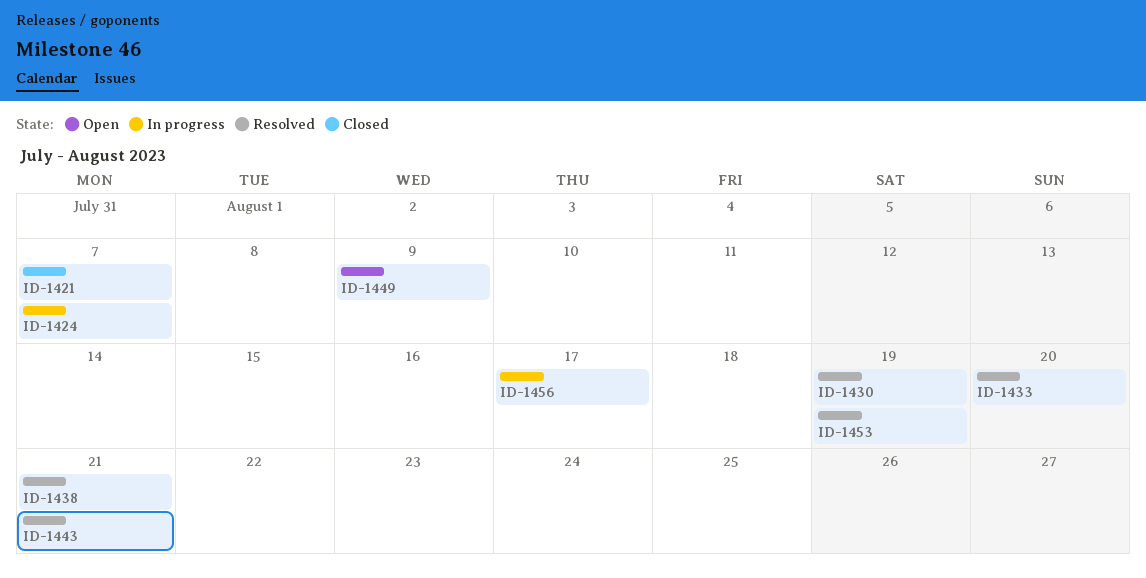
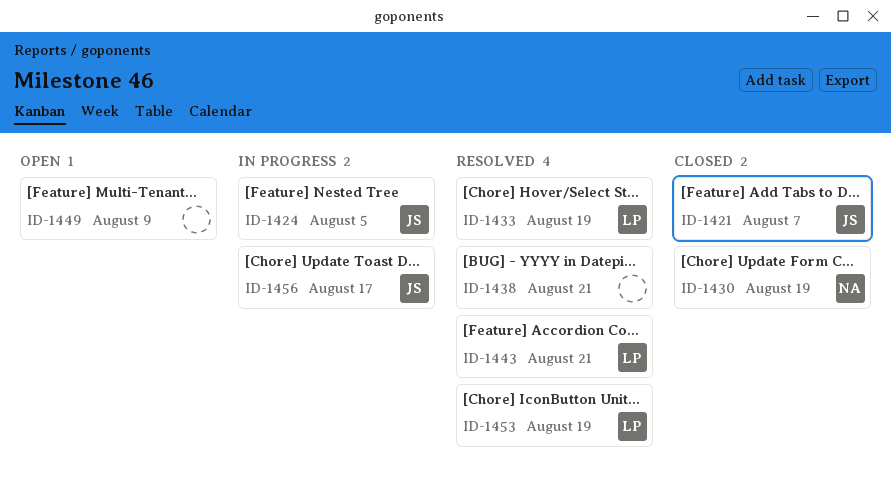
ID-1424, due: Aug 7 -> Aug 5
ID-1430, status: Resolved -> Closed
ID-1433, due: Aug 20 -> Aug 19

